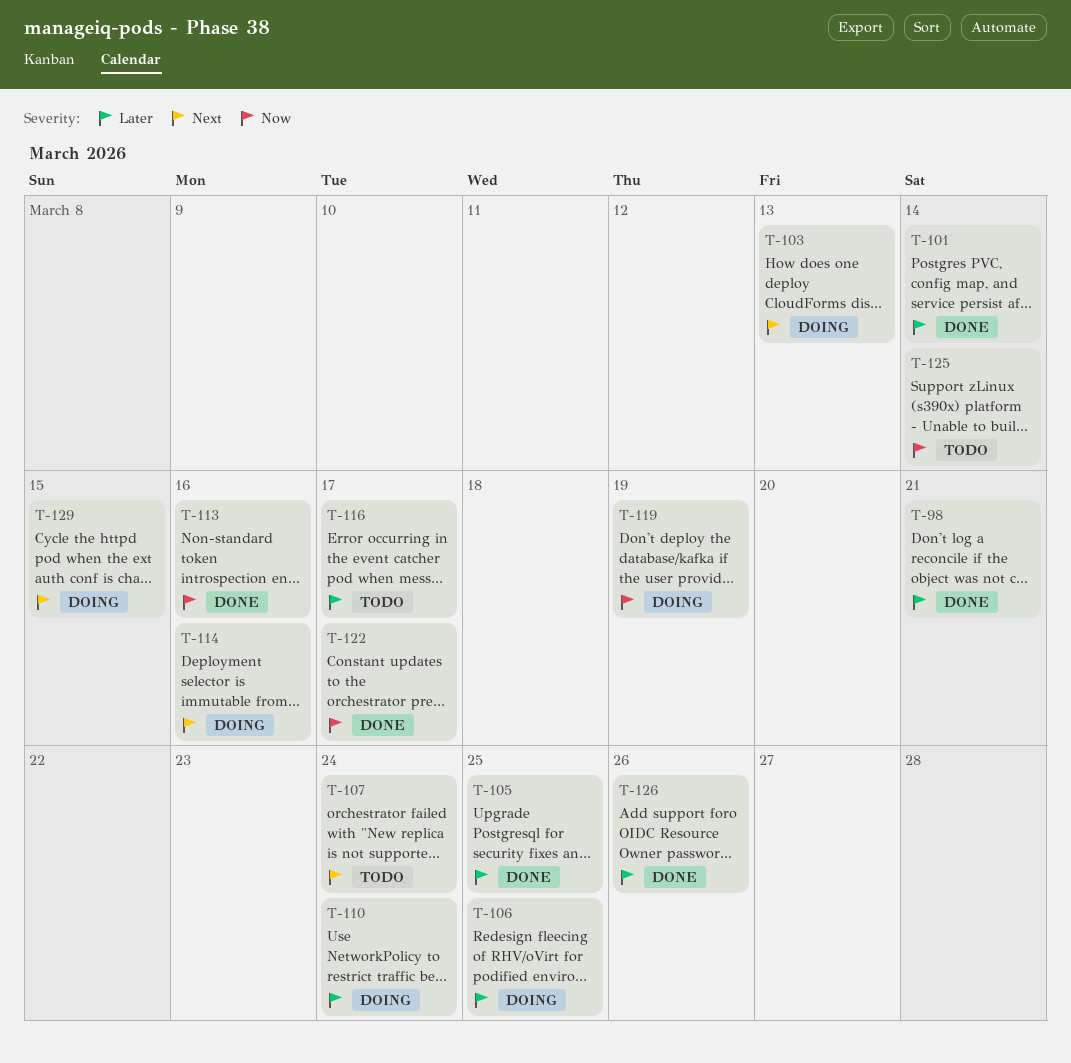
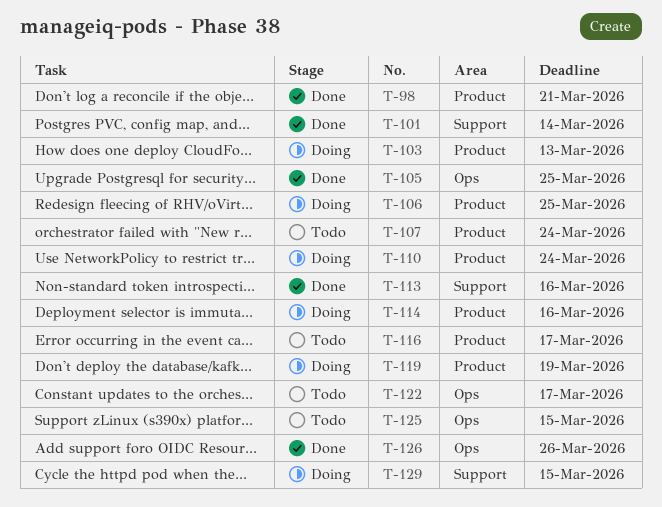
T-122, status: Done -> Todo
T-125, due: Mar 14 -> Mar 15

